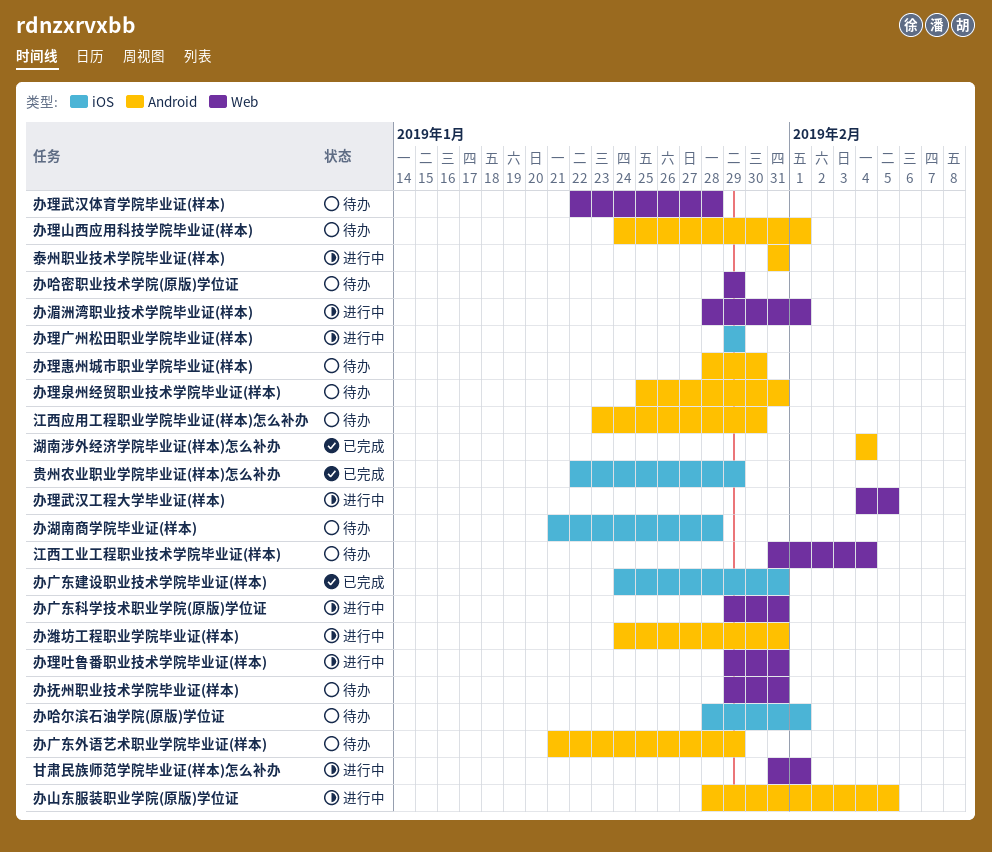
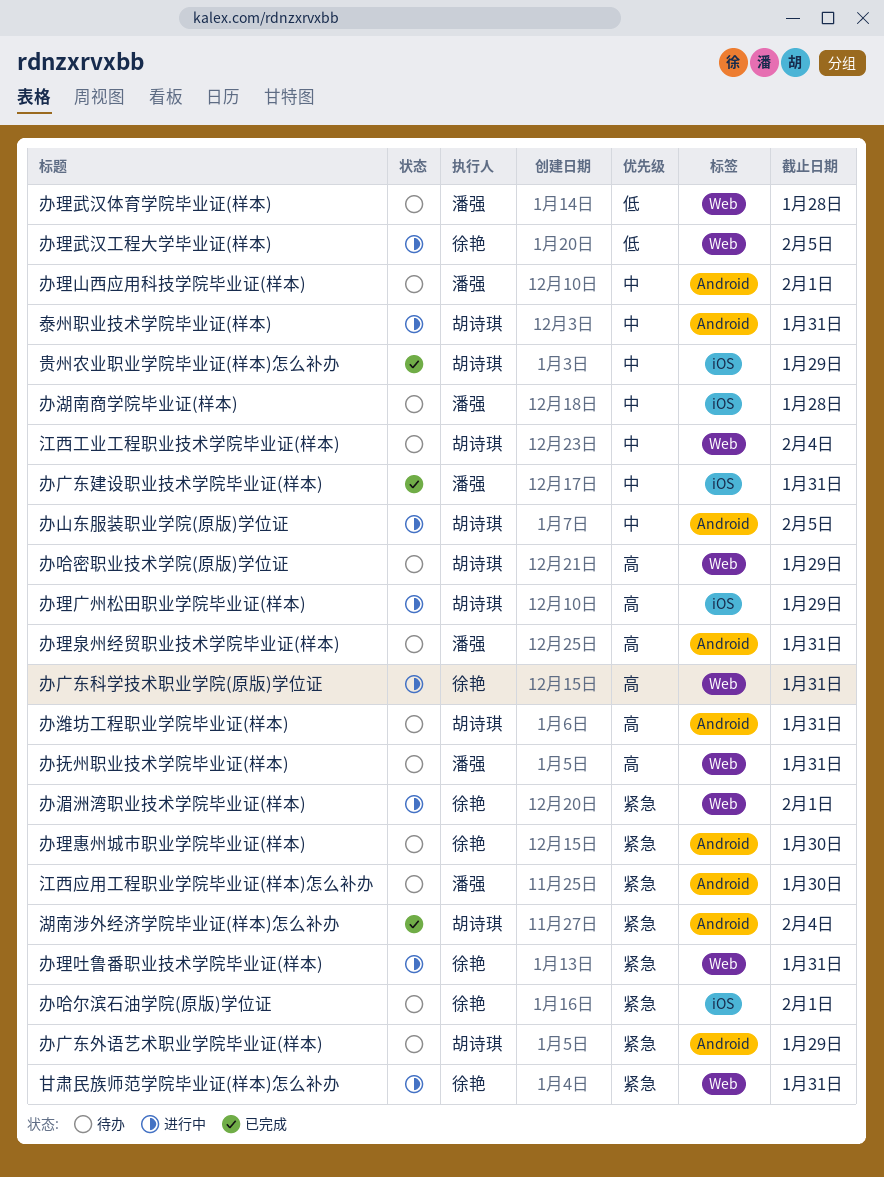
办潍坊工程职业学院毕业证(样本), status: 进行中 -> 待办
甘肃民族师范学院毕业证(样本)怎么补办, due: Feb 1 -> Jan 31

